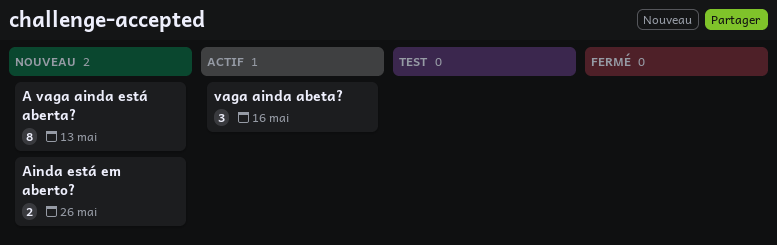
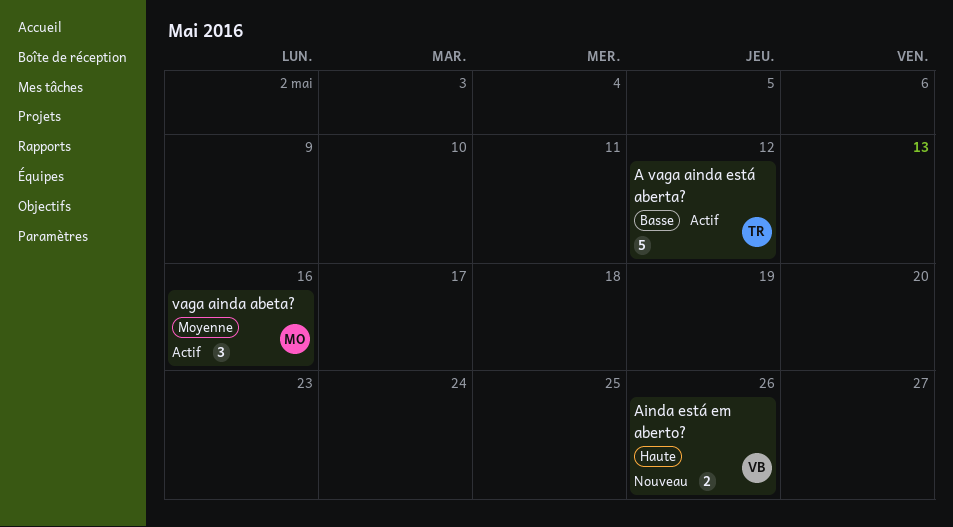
A vaga ainda está aberta?, status: Nouveau -> Actif
A vaga ainda está aberta?, estimate: 8 -> 5
A vaga ainda está aberta?, due: May 13 -> May 12

